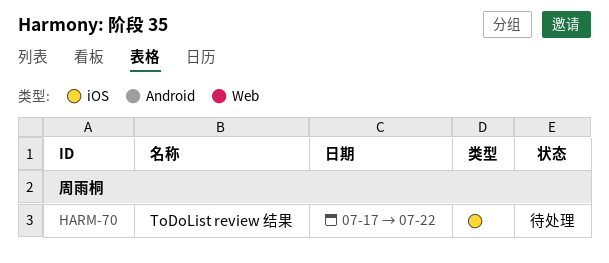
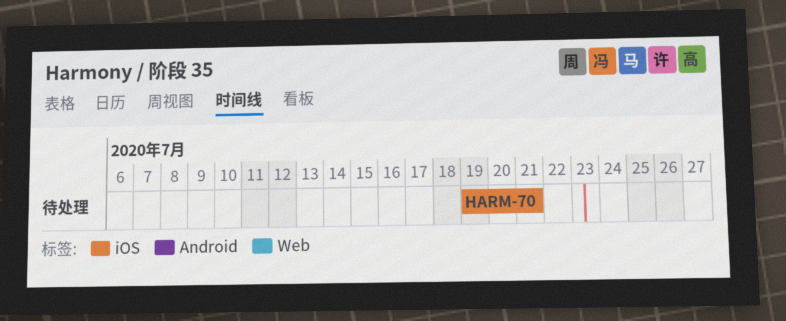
HARM-70, start: Jul 17 -> Jul 19
HARM-70, due: Jul 22 -> Jul 21

